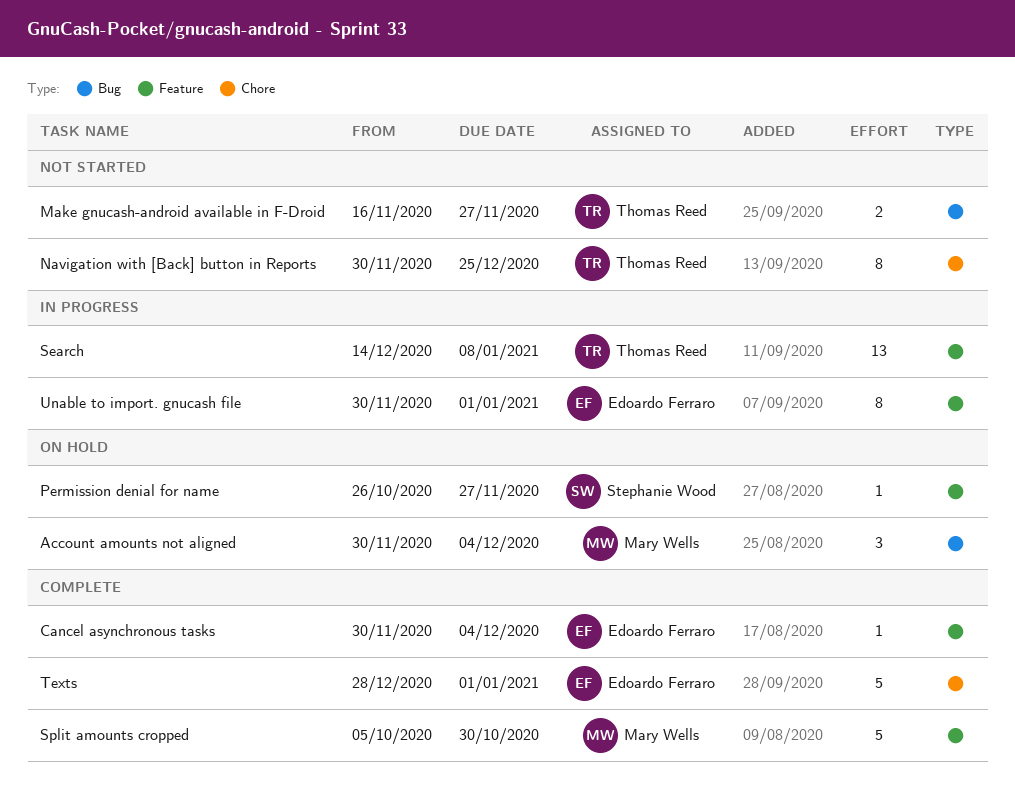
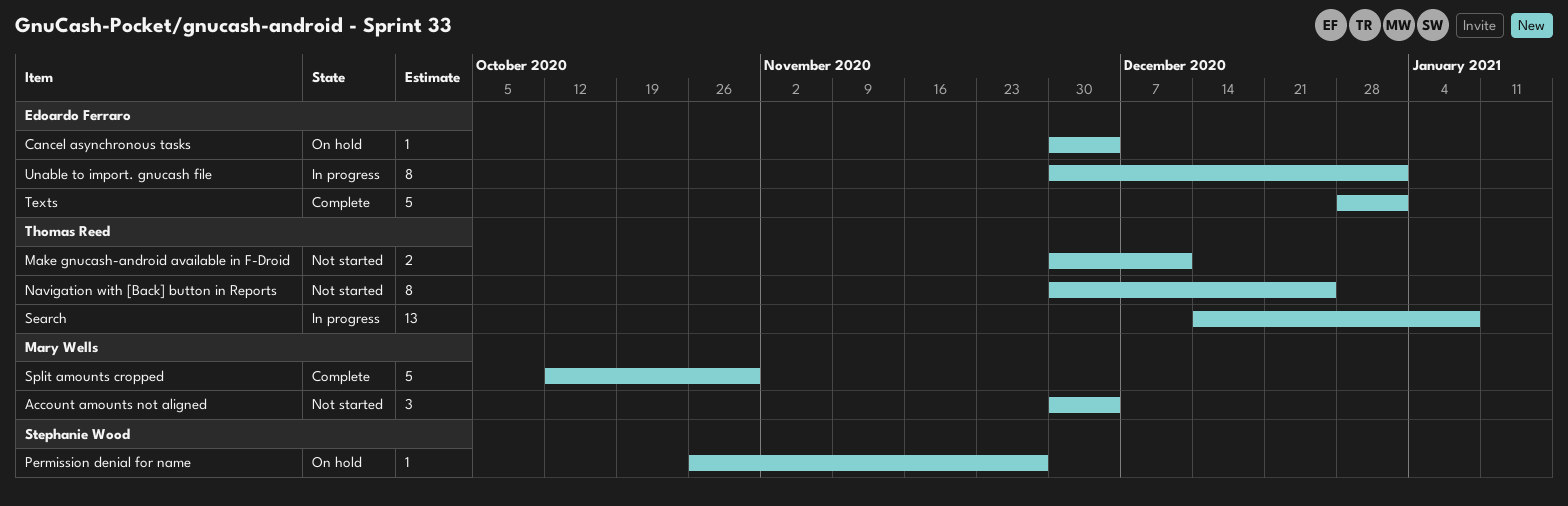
Account amounts not aligned, status: On hold -> Not started
Cancel asynchronous tasks, status: Complete -> On hold
Make gnucash-android available in F-Droid, start: Nov 16 -> Nov 30
Make gnucash-android available in F-Droid, due: Nov 27 -> Dec 11
Split amounts cropped, start: Oct 5 -> Oct 12

